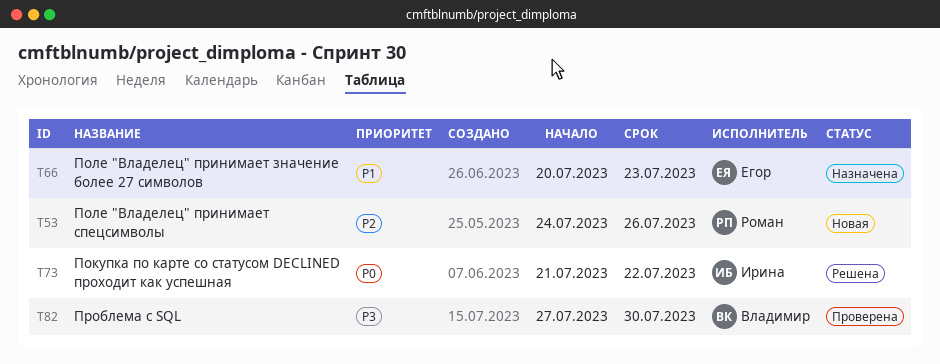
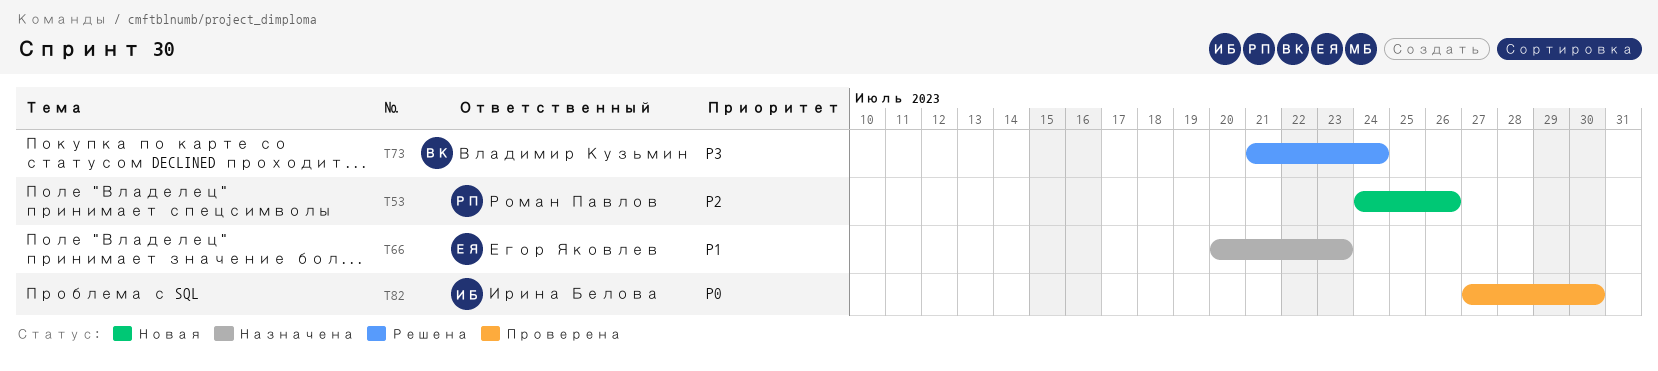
T73, owner: Ирина Белова -> Владимир Кузьмин
T73, priority: P0 -> P3
T73, due: Jul 22 -> Jul 24
T82, owner: Владимир Кузьмин -> Ирина Белова
T82, priority: P3 -> P0

